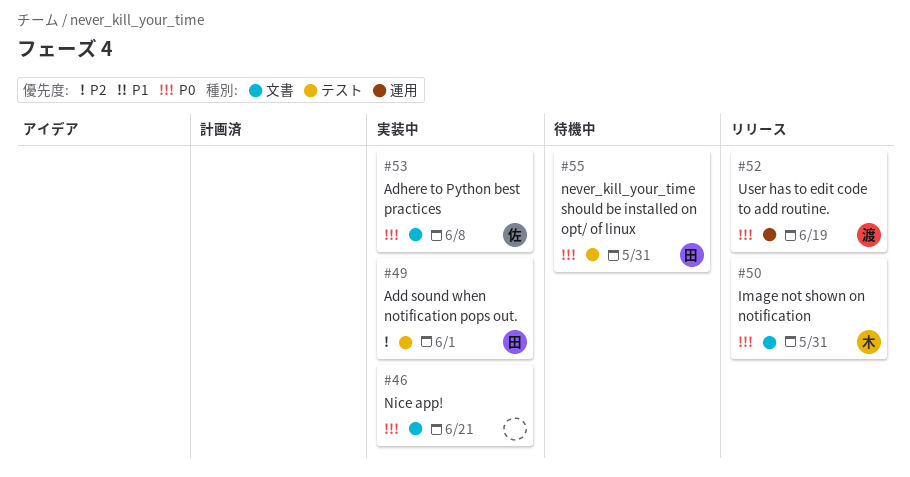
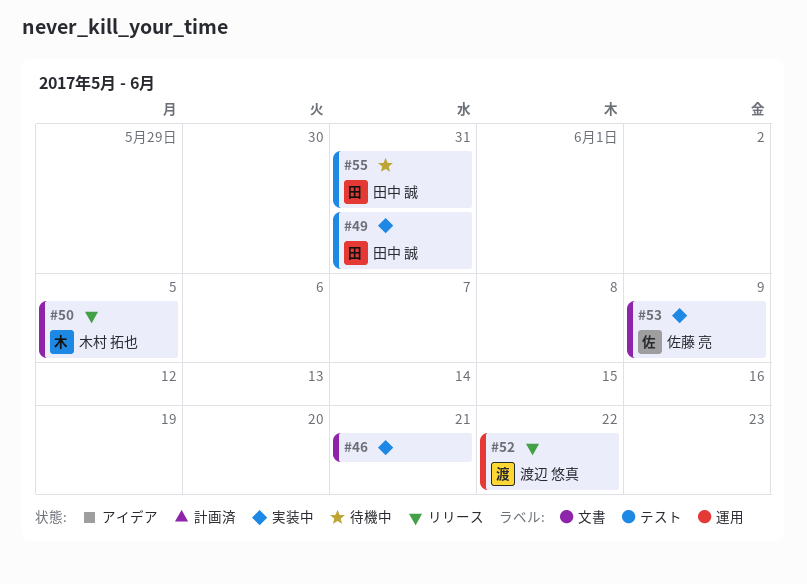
#49, due: Jun 1 -> May 31
#50, due: May 31 -> Jun 5
#52, due: Jun 19 -> Jun 22
#53, due: Jun 8 -> Jun 9

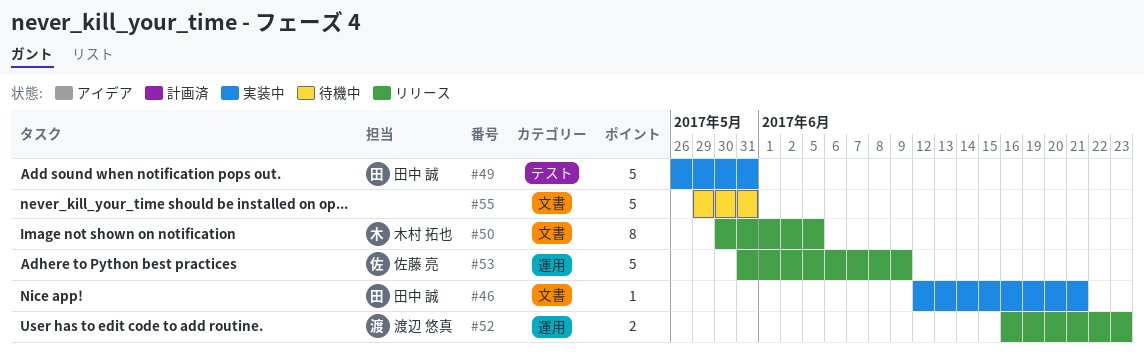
#46, owner: none -> 田中 誠
#52, due: Jun 22 -> Jun 23
#53, status: 実装中 -> リリース
#53, label: 文書 -> 運用
#55, owner: 田中 誠 -> none
#55, label: テスト -> 文書

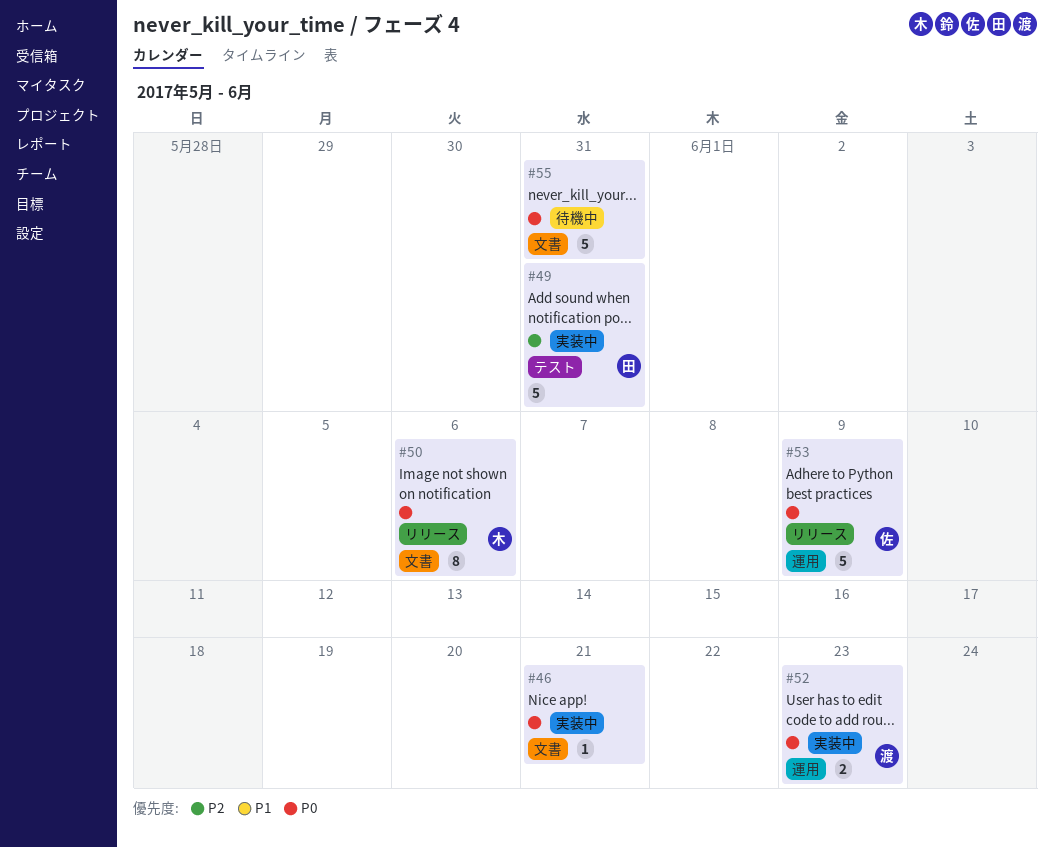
#46, owner: 田中 誠 -> none
#50, due: Jun 5 -> Jun 6
#52, status: リリース -> 実装中

